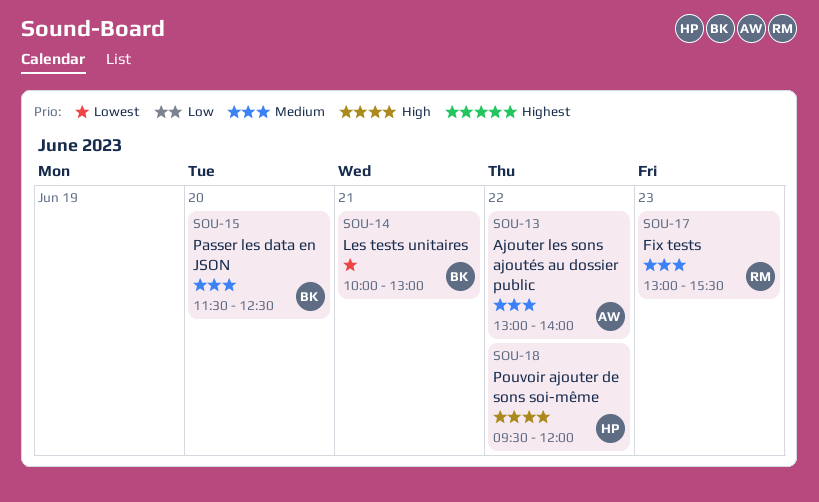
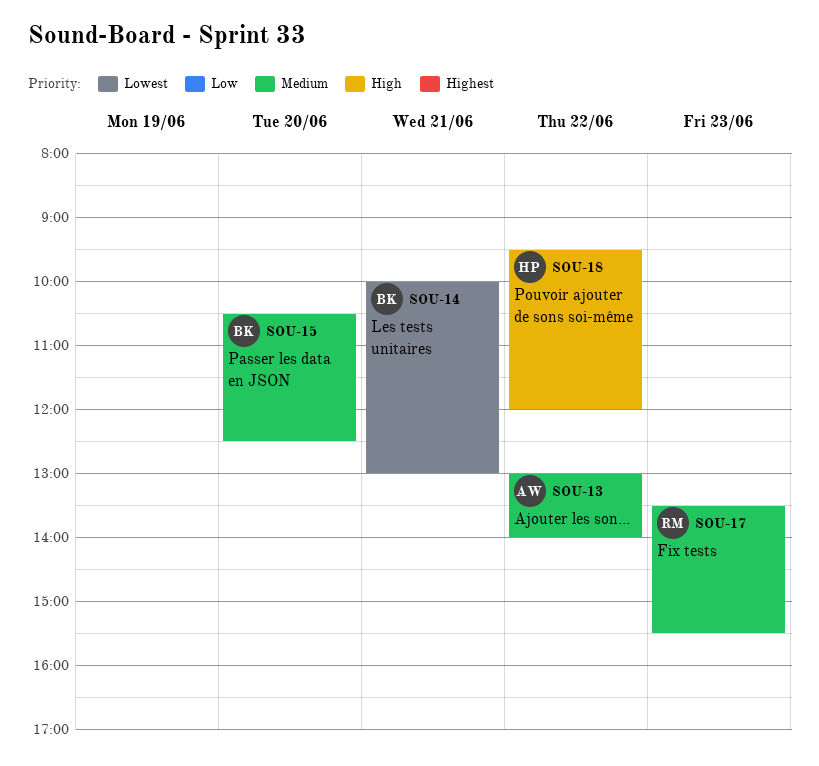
SOU-15, begins: 11:30 -> 10:30
SOU-17, begins: 13:00 -> 13:30

